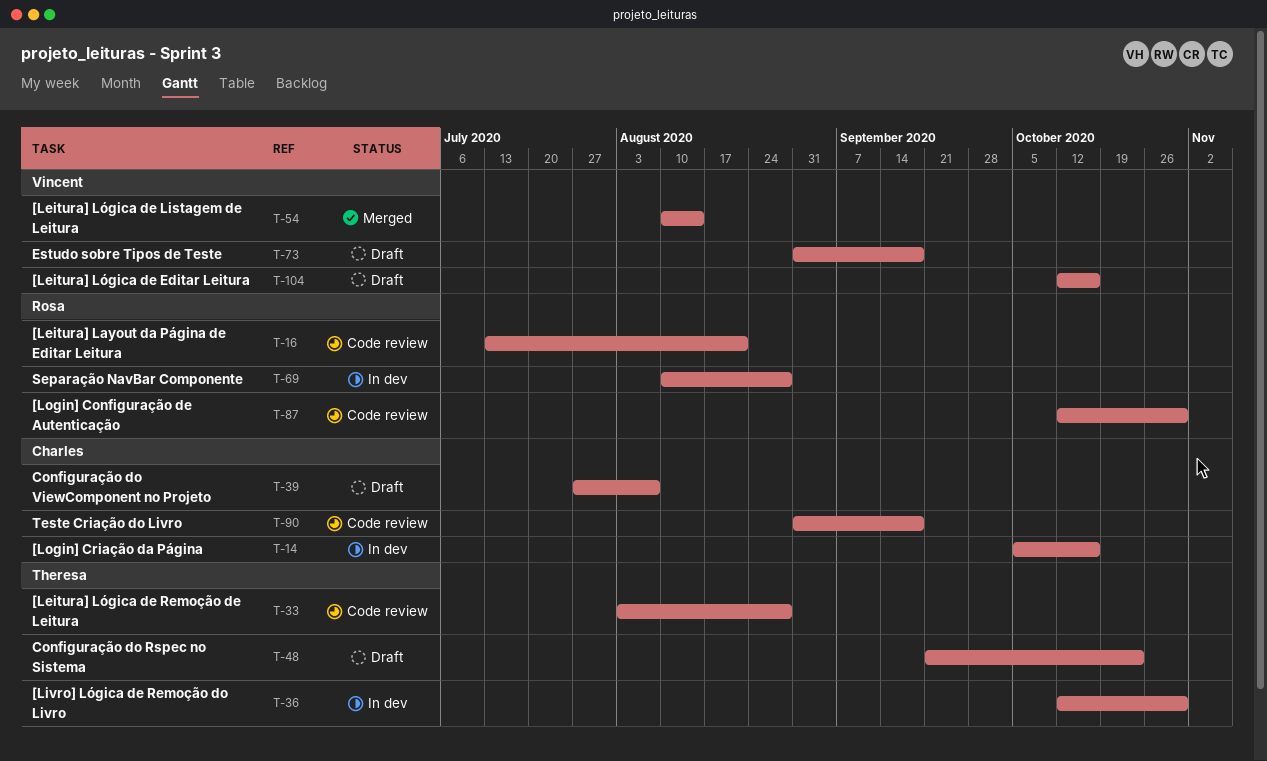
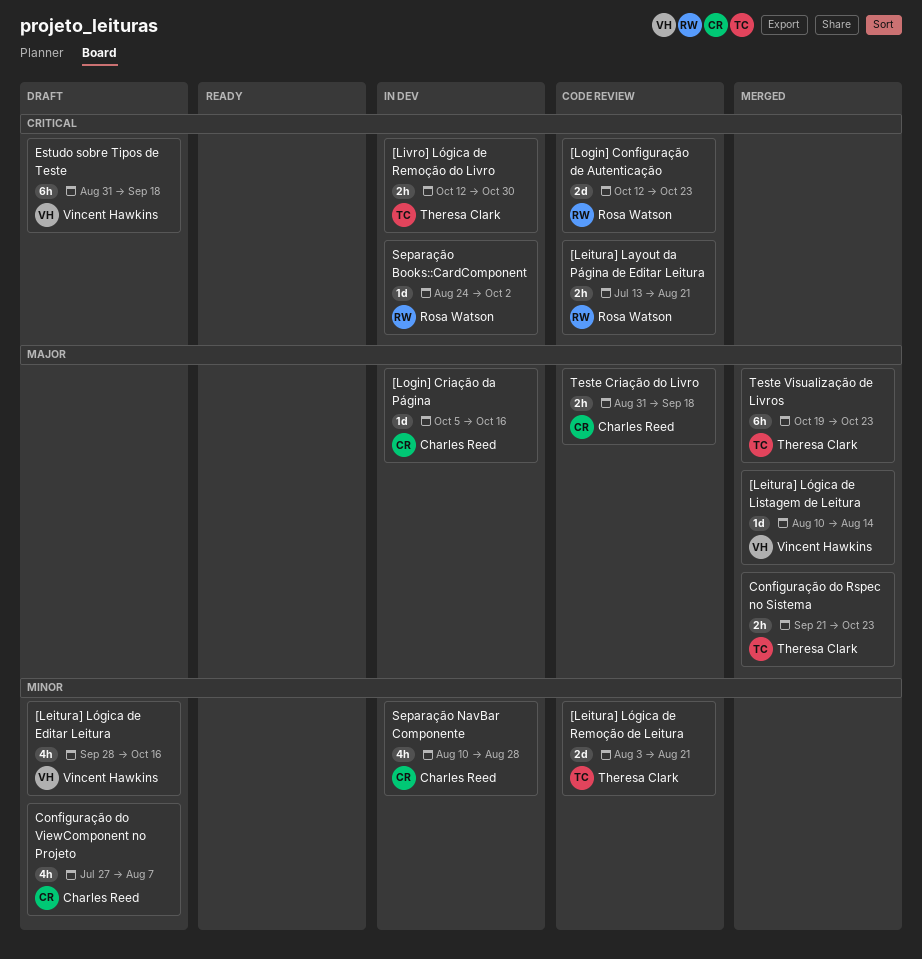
[Leitura] Lógica de Editar Leitura, start: Oct 12 -> Sep 28
[Leitura] Lógica de Remoção de Leitura, due: Aug 28 -> Aug 21
[Login] Configuração de Autenticação, due: Oct 30 -> Oct 23
Configuração do Rspec no Sistema, status: Draft -> Merged
Separação Books::CardComponent: none -> present
Separação NavBar Componente, owner: Rosa Watson -> Charles Reed
Teste Visualização de Livros: none -> present

